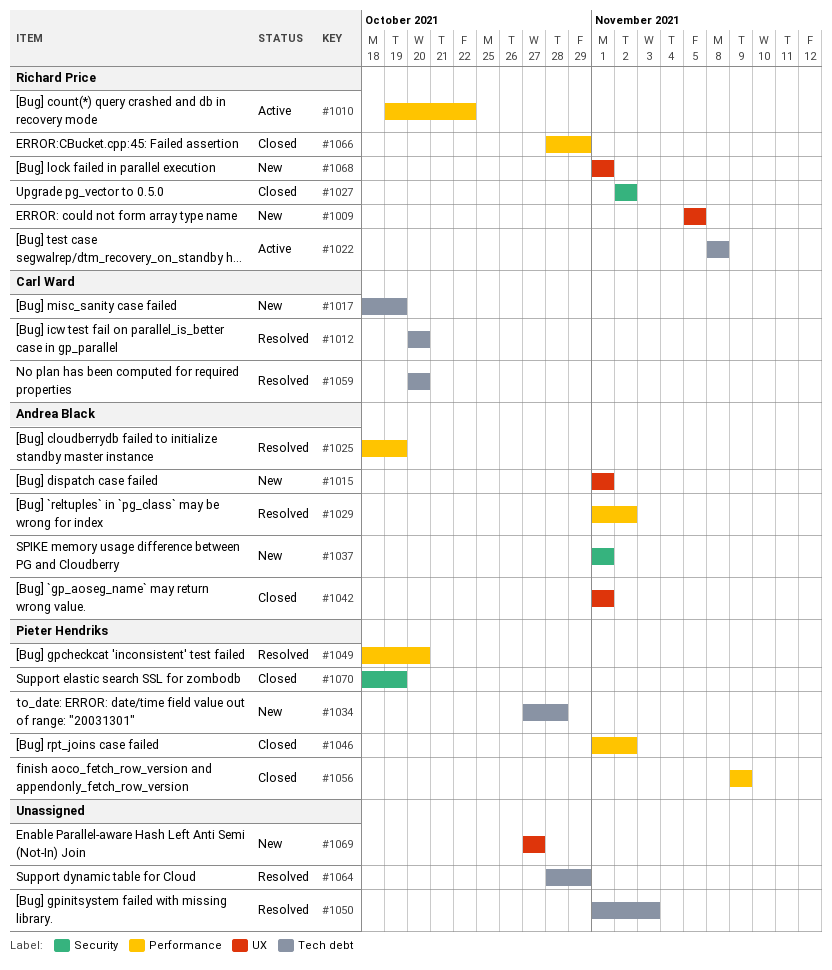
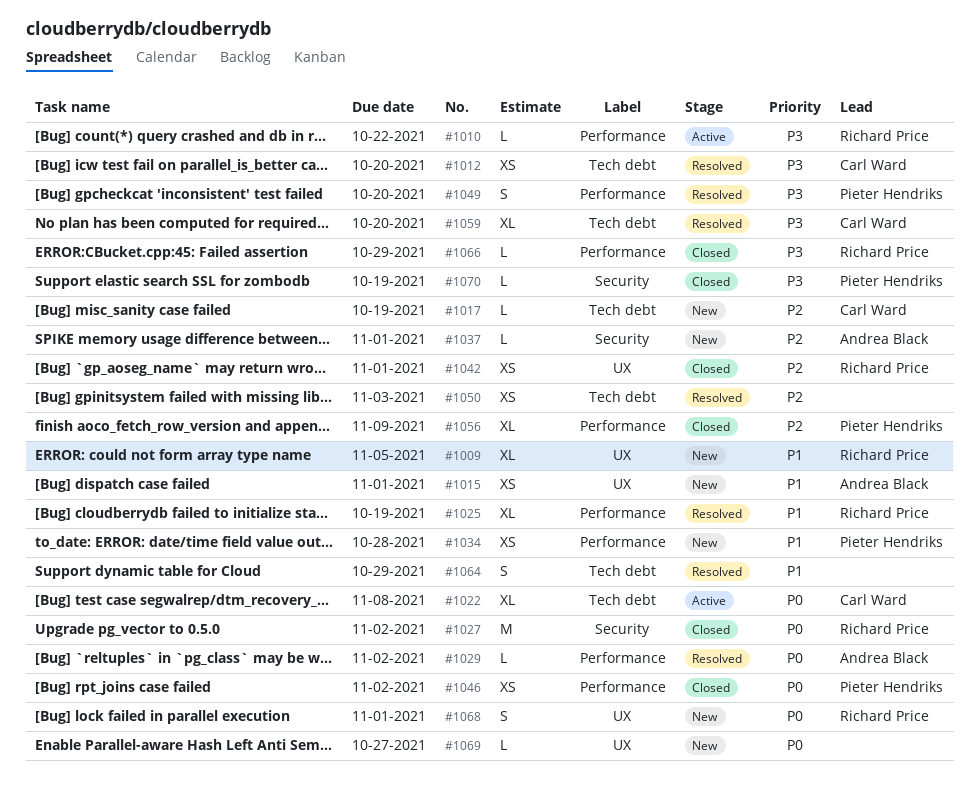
#1022, owner: Richard Price -> Carl Ward
#1025, owner: Andrea Black -> Richard Price
#1034, label: Tech debt -> Performance
#1042, owner: Andrea Black -> Richard Price

